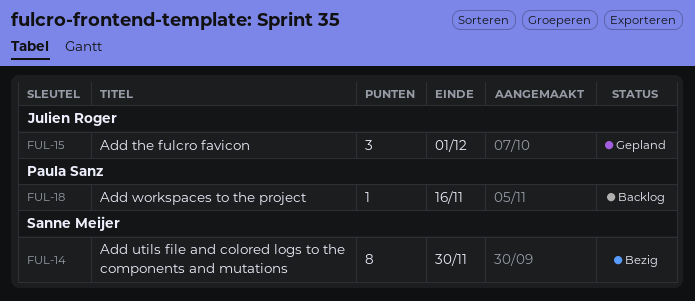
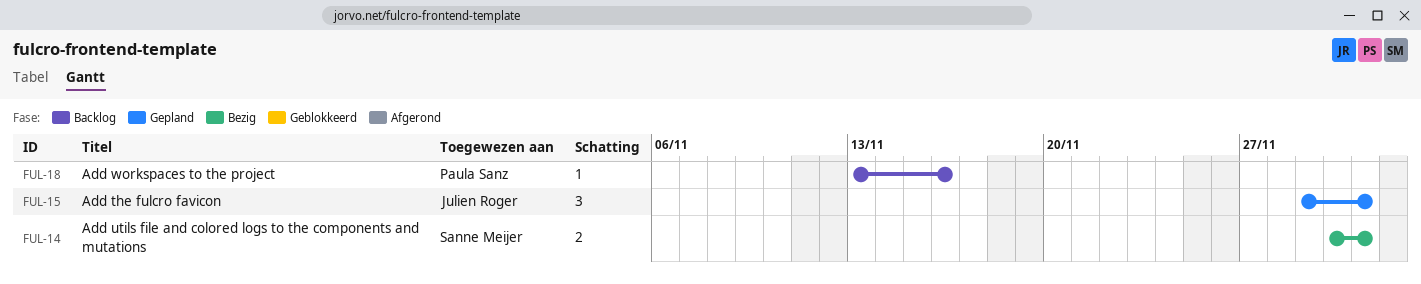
FUL-14, estimate: 8 -> 2
FUL-14, due: Nov 30 -> Dec 1

